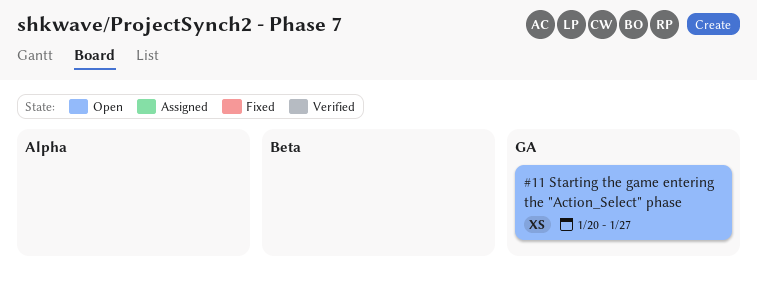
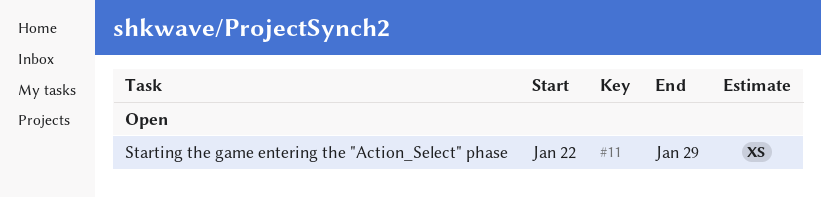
#11, start: Jan 20 -> Jan 22
#11, due: Jan 27 -> Jan 29

